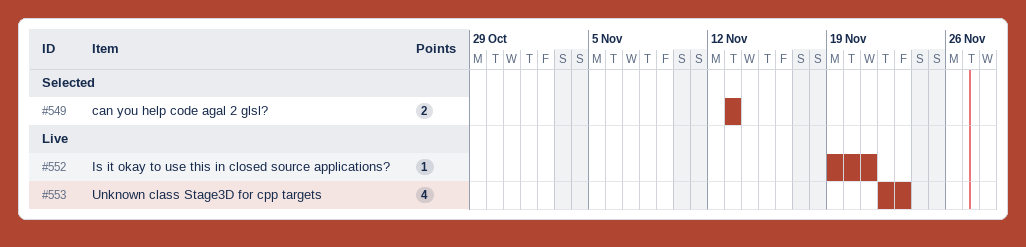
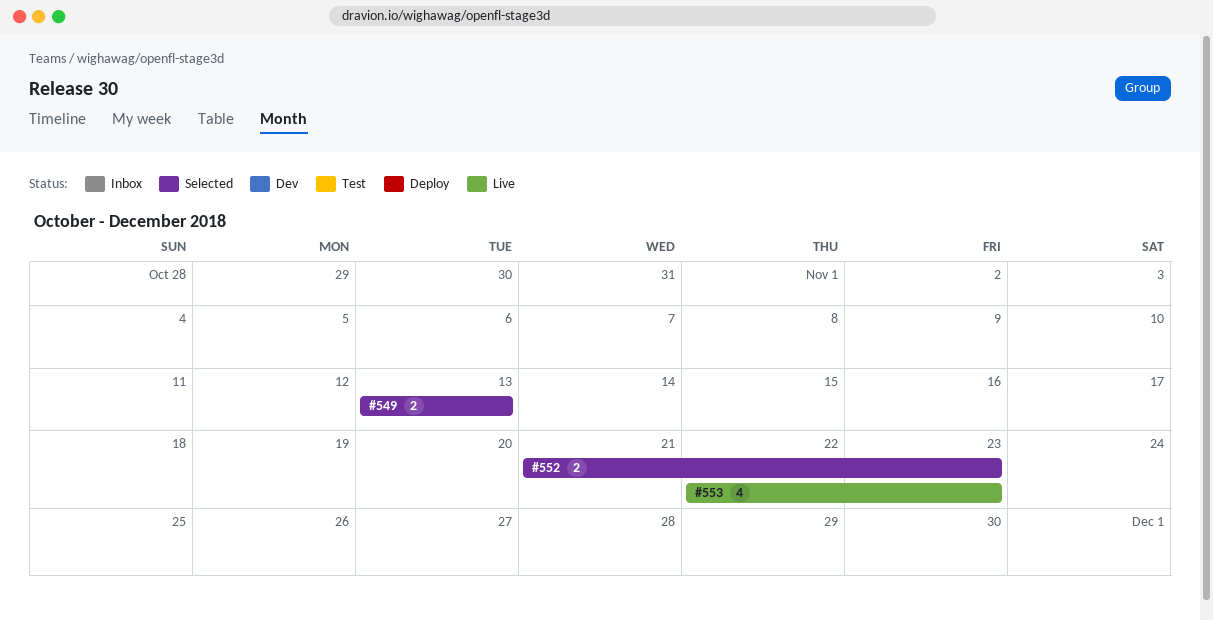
#552, status: Live -> Selected
#552, estimate: 1 -> 2
#552, start: Nov 19 -> Nov 21
#552, due: Nov 21 -> Nov 23

